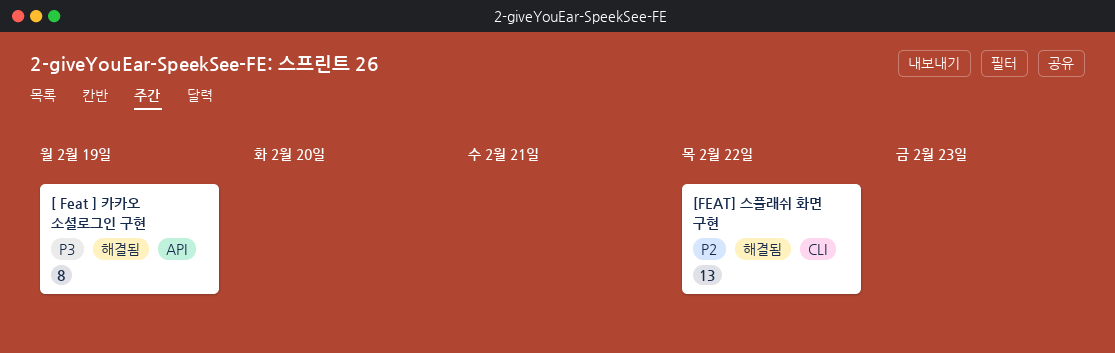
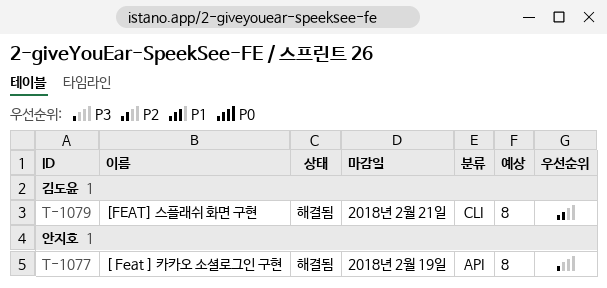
[FEAT] 스플래쉬 화면 구현, estimate: 13 -> 8
[FEAT] 스플래쉬 화면 구현, due: Feb 22 -> Feb 21

